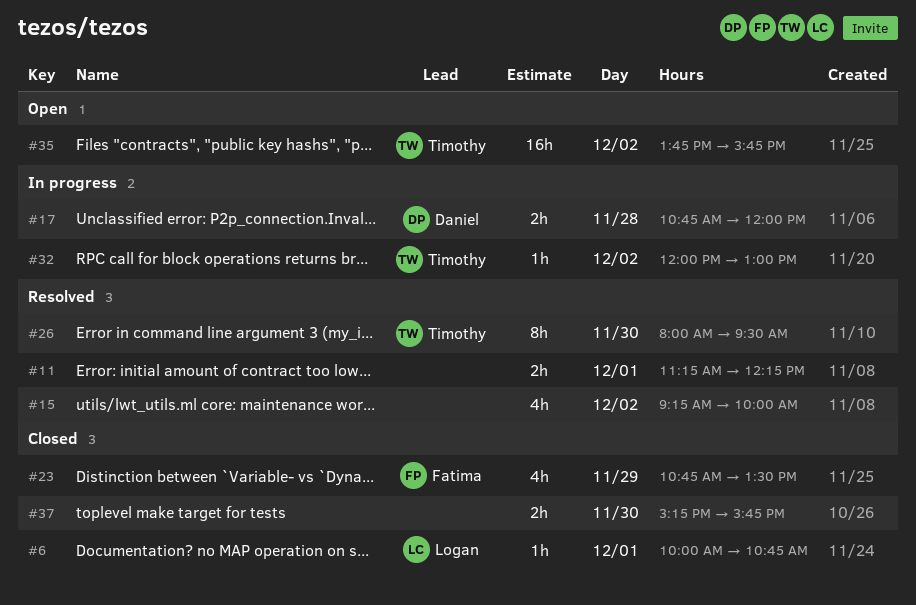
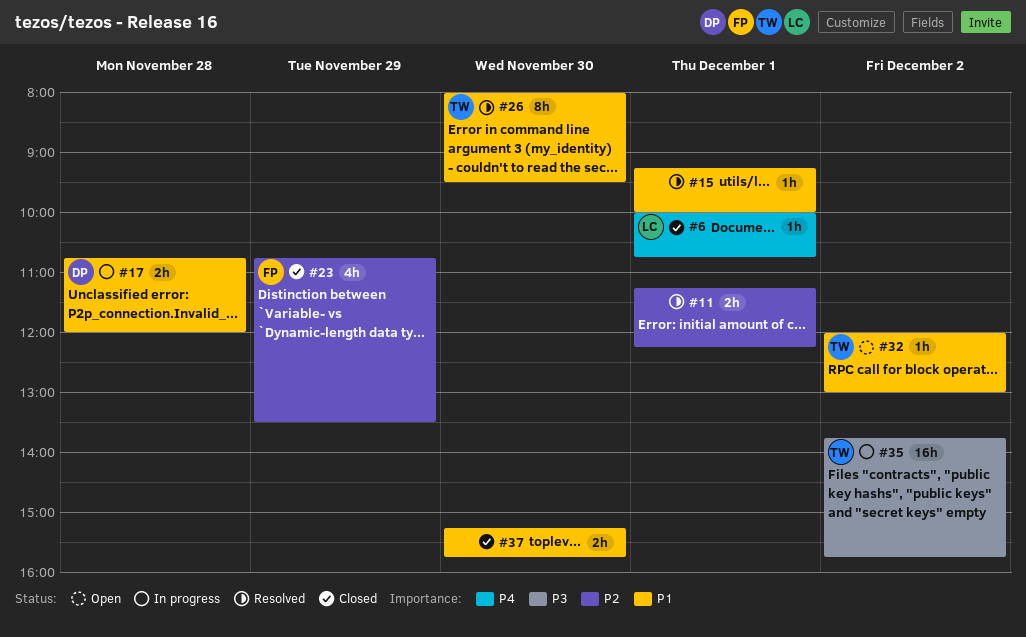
#15, estimate: 4h -> 1h
#15, day: Dec 2 -> Dec 1
#32, status: In progress -> Open
#35, status: Open -> In progress

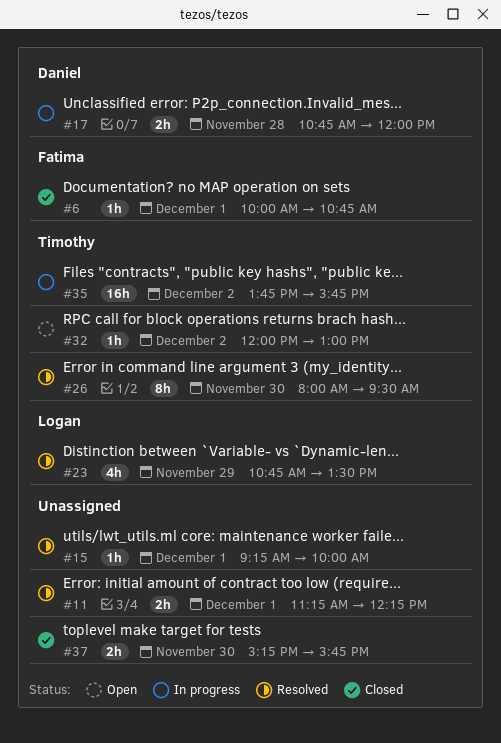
#6, owner: Logan -> Fatima
#23, status: Closed -> Resolved
#23, owner: Fatima -> Logan

